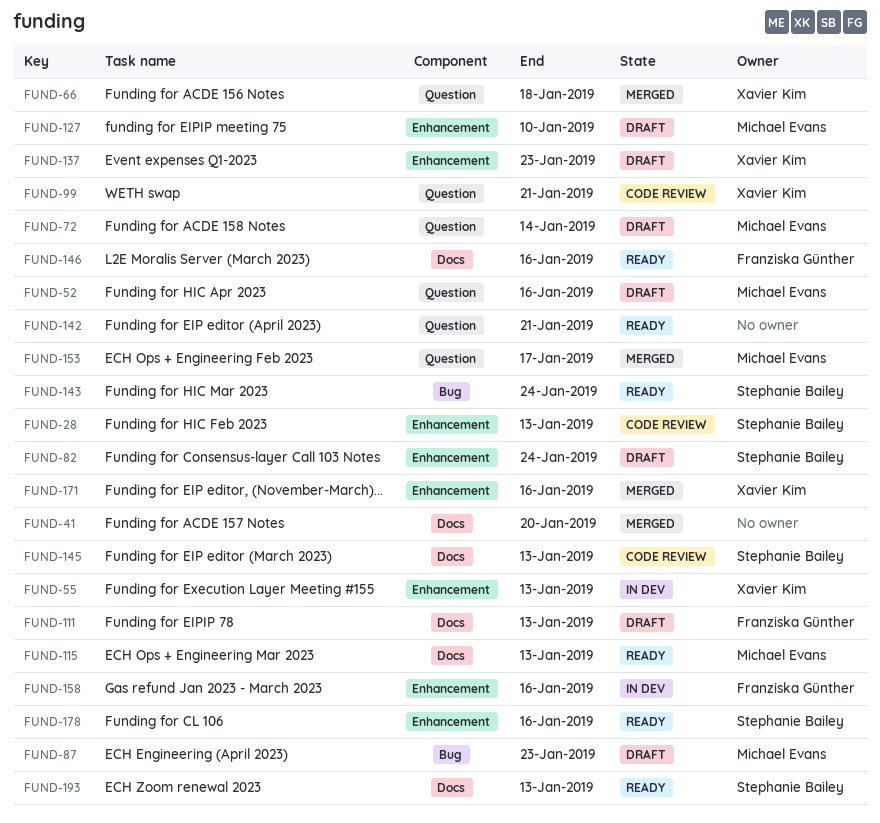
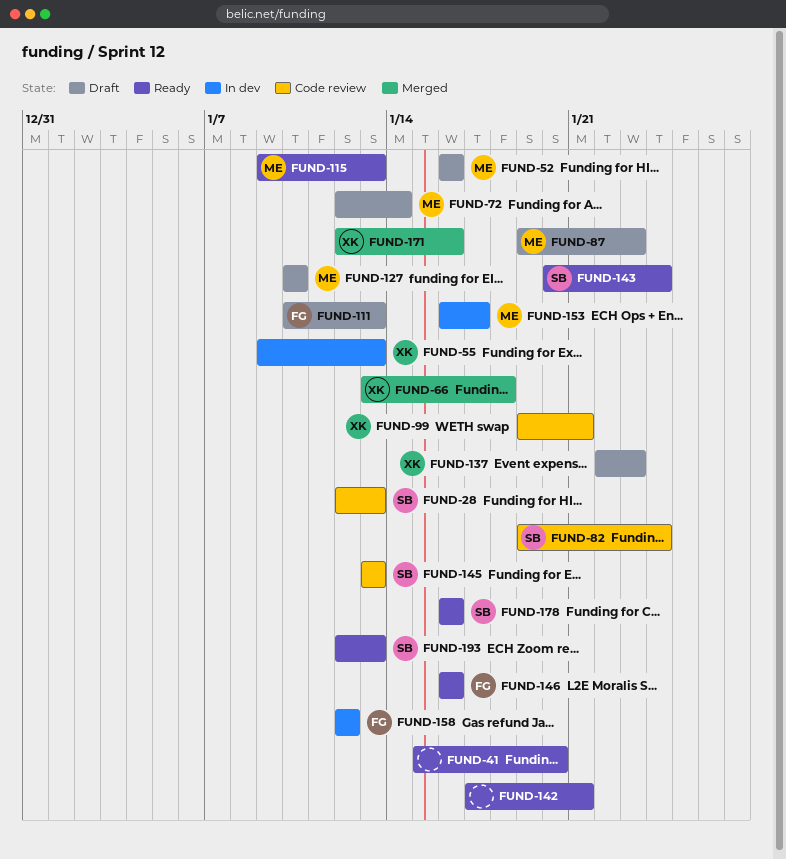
FUND-41, status: Merged -> Ready
FUND-82, status: Draft -> Code review
FUND-153, status: Merged -> In dev
FUND-158, due: Jan 16 -> Jan 12

